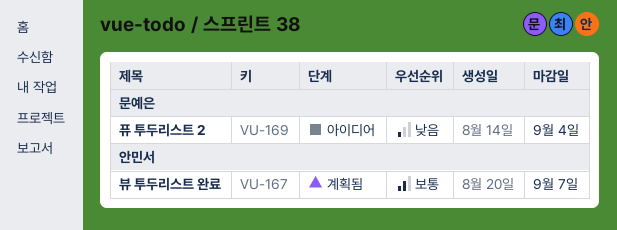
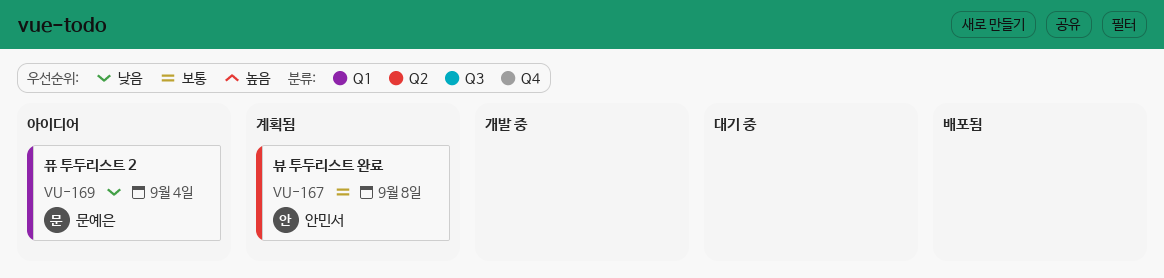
VU-167, due: Sep 7 -> Sep 8

